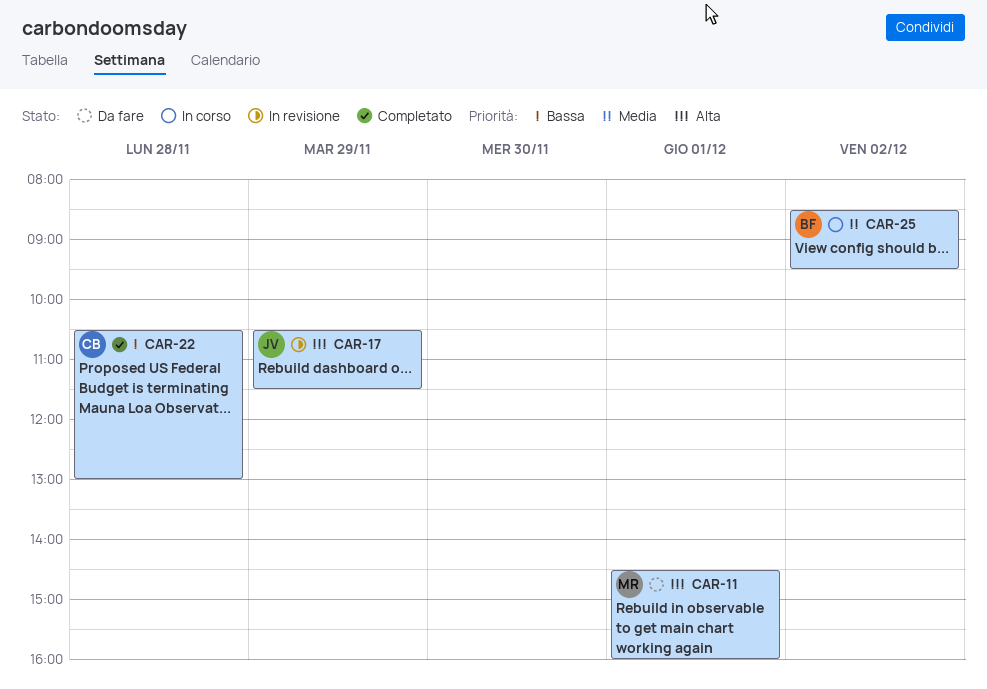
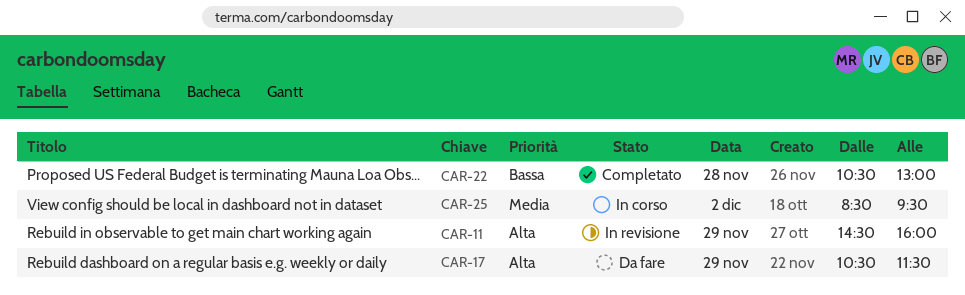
CAR-11, status: Da fare -> In revisione
CAR-11, day: Dec 1 -> Nov 29
CAR-17, status: In revisione -> Da fare

